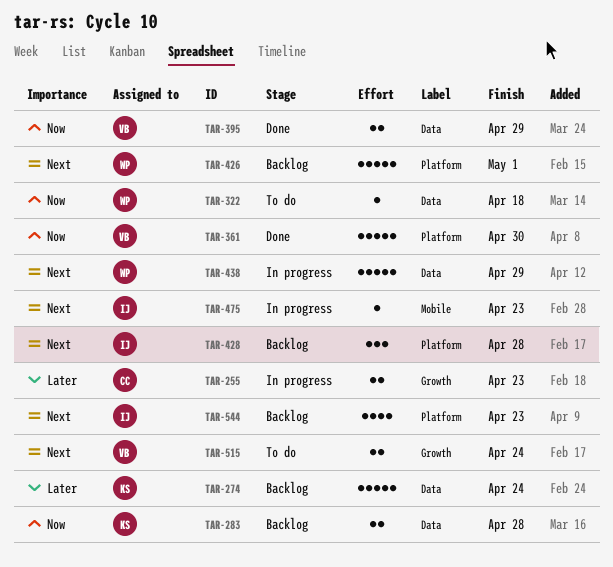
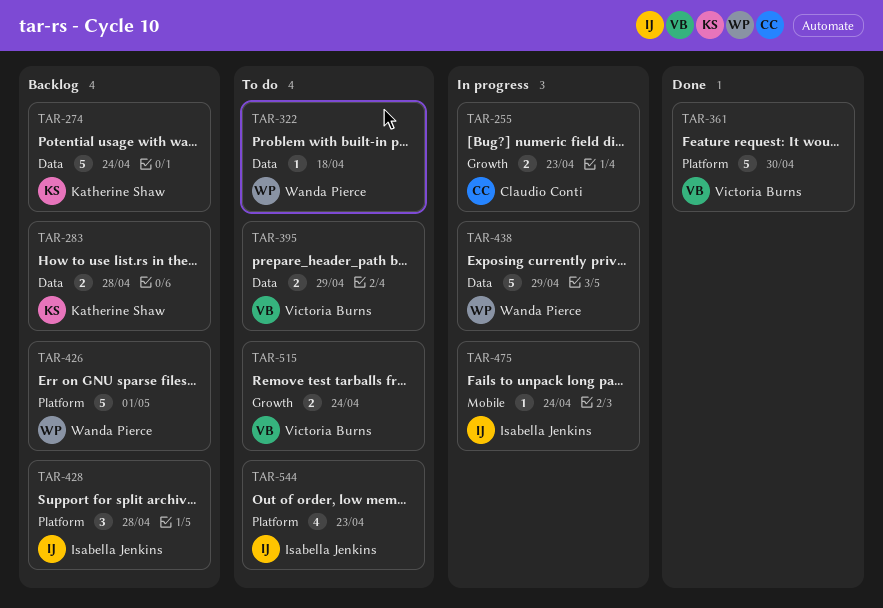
TAR-395, status: Done -> To do
TAR-475, due: Apr 23 -> Apr 24
TAR-544, status: Backlog -> To do

